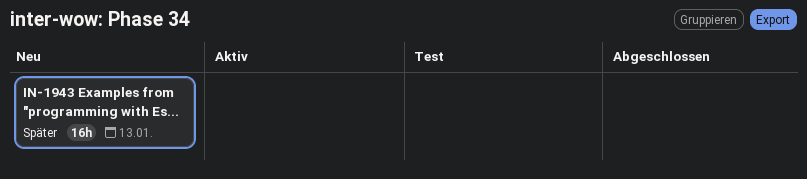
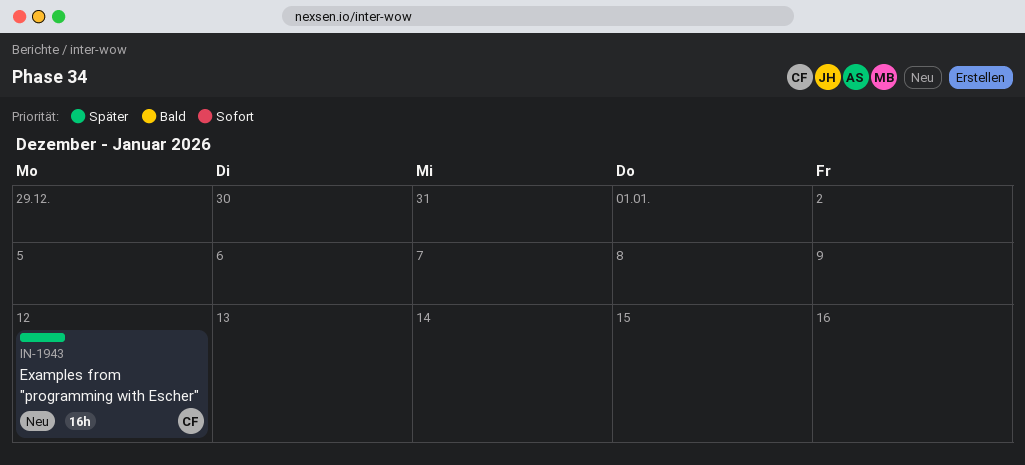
IN-1943, due: Jan 13 -> Jan 12

